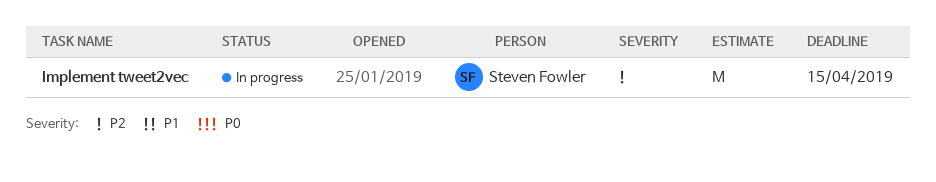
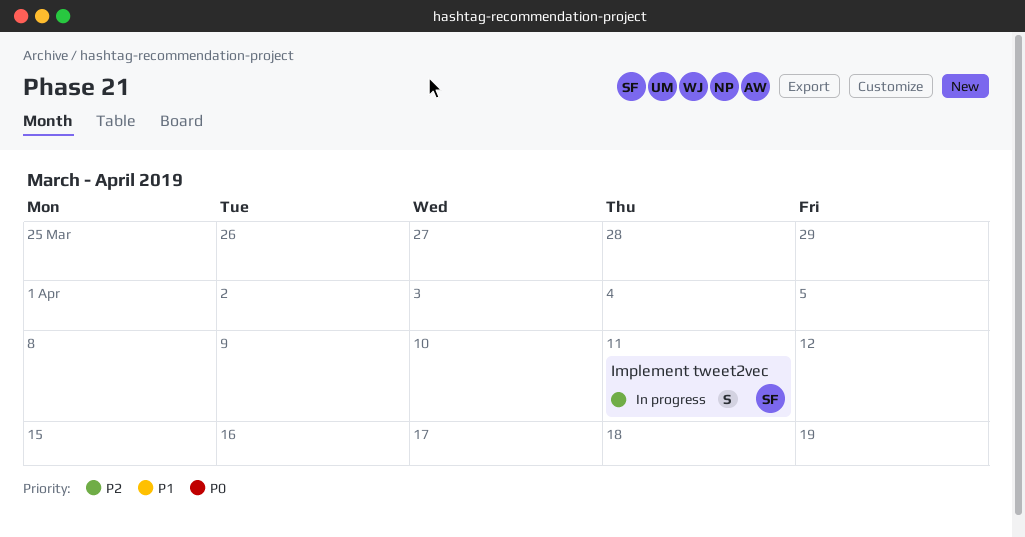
Implement tweet2vec, estimate: M -> S
Implement tweet2vec, due: Apr 15 -> Apr 11

